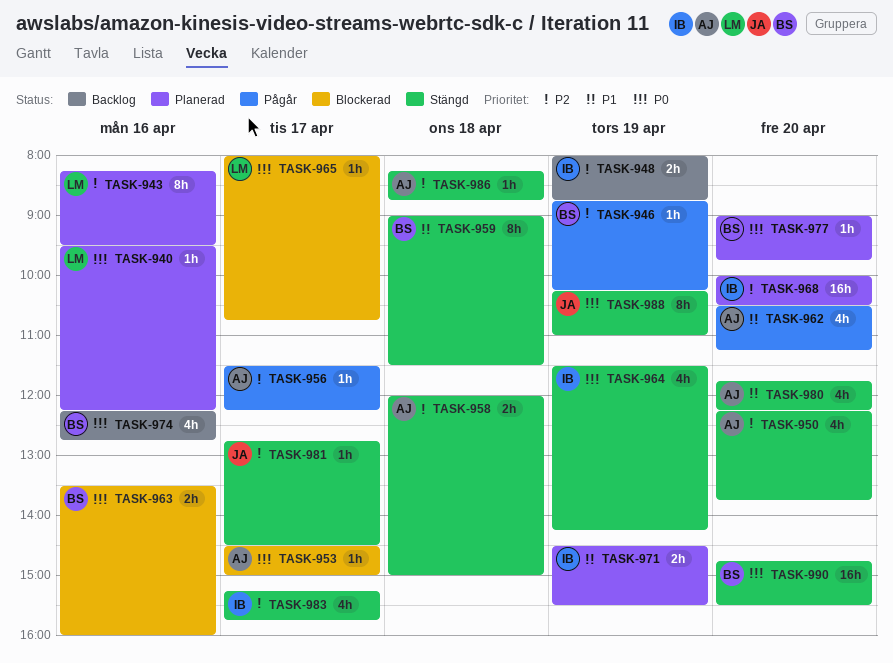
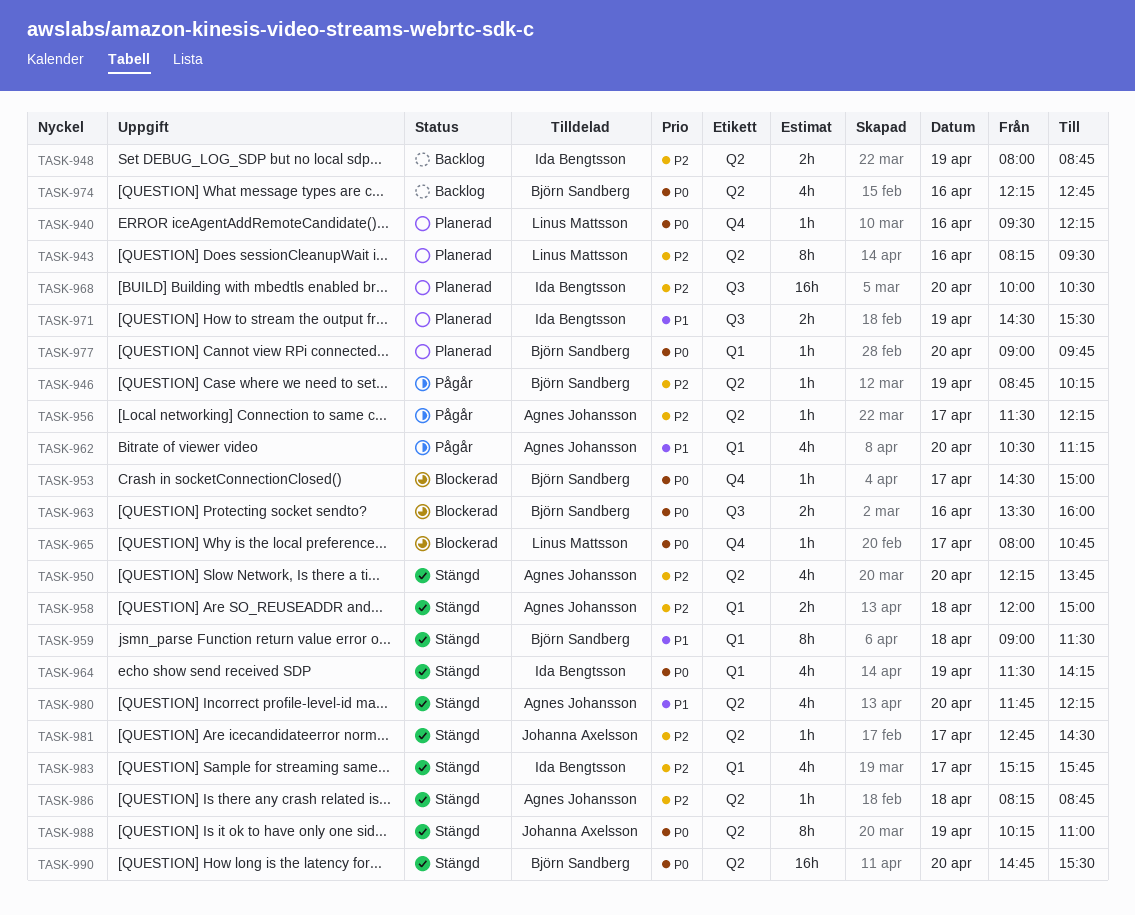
TASK-953, owner: Agnes Johansson -> Björn Sandberg

